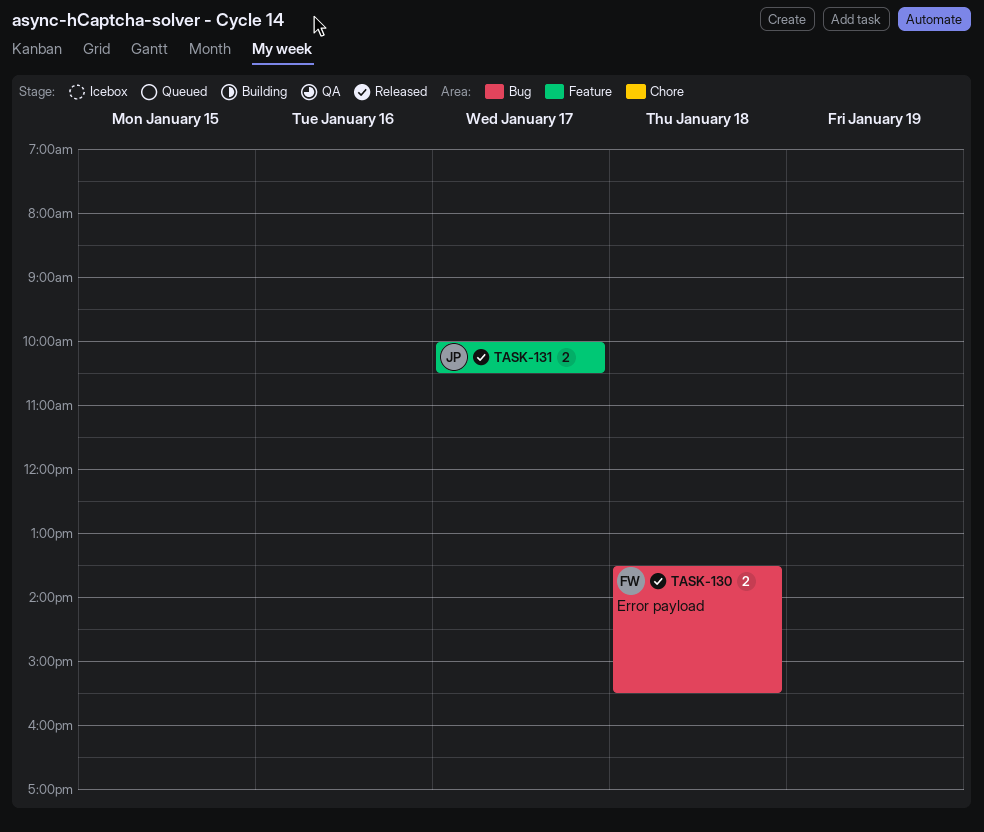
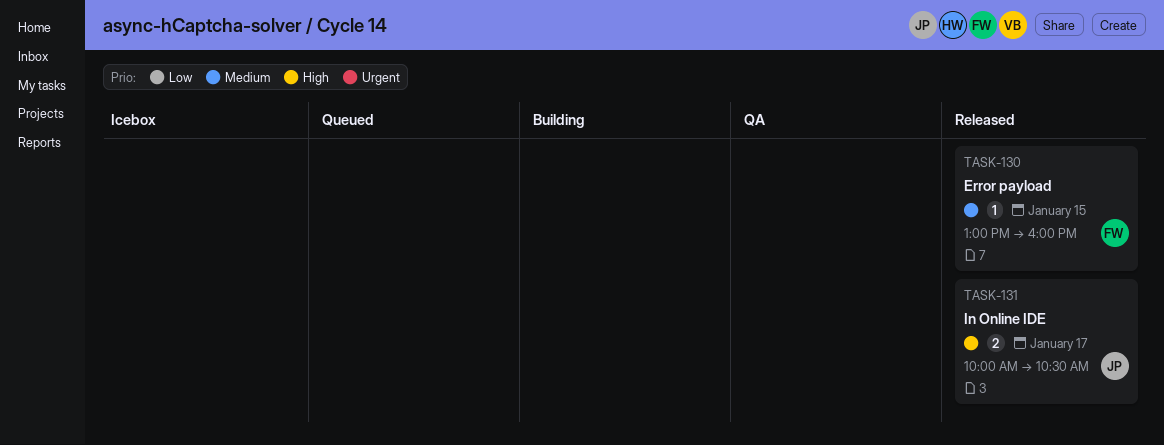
TASK-130, estimate: 2 -> 1
TASK-130, day: Jan 18 -> Jan 15
TASK-130, begins: 13:30 -> 13:00
TASK-130, ends: 15:30 -> 16:00

